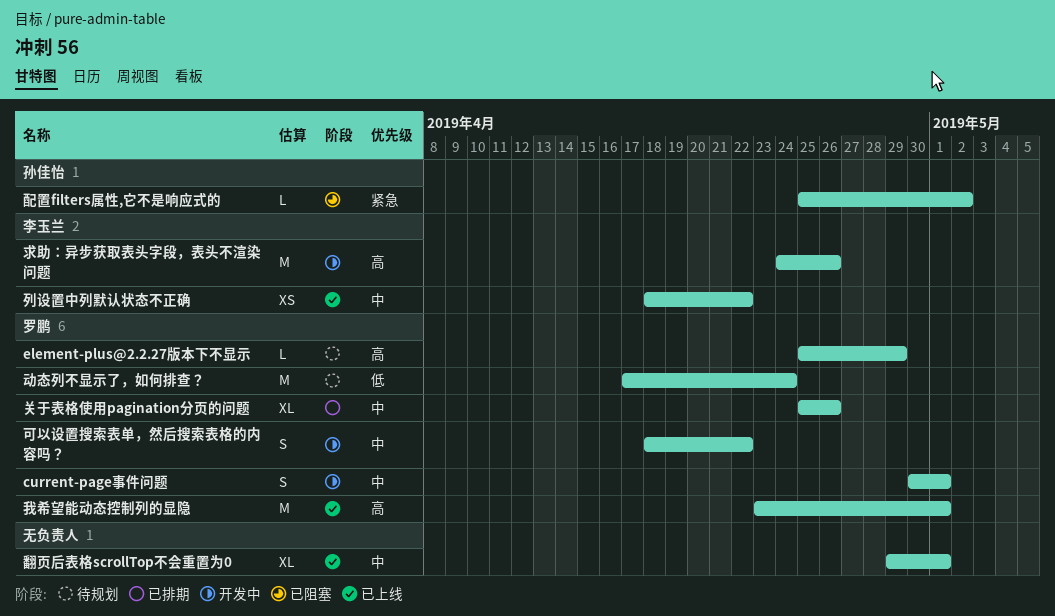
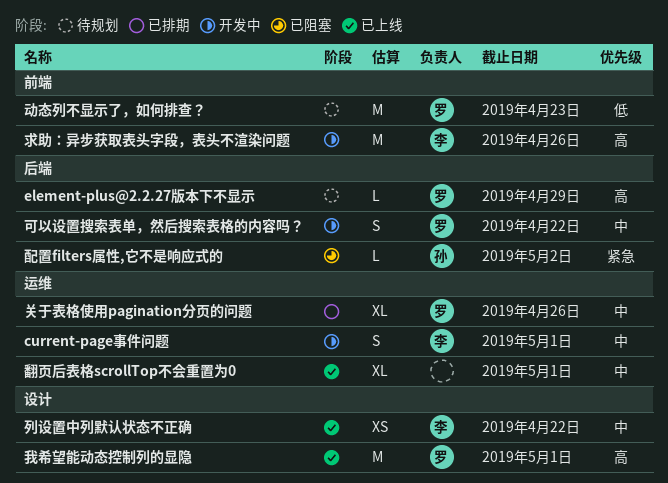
current-page事件问题, owner: 罗鹏 -> 李玉兰
动态列不显示了，如何排查？, due: Apr 24 -> Apr 23

